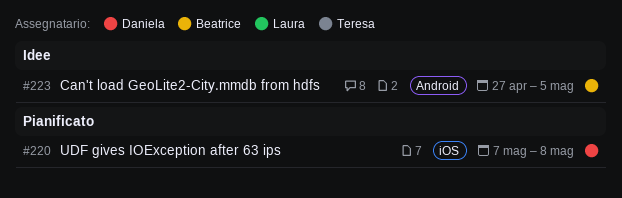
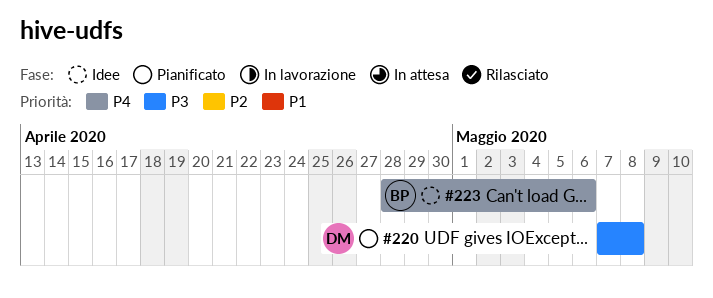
#223, start: Apr 27 -> Apr 28
#223, due: May 5 -> May 6

